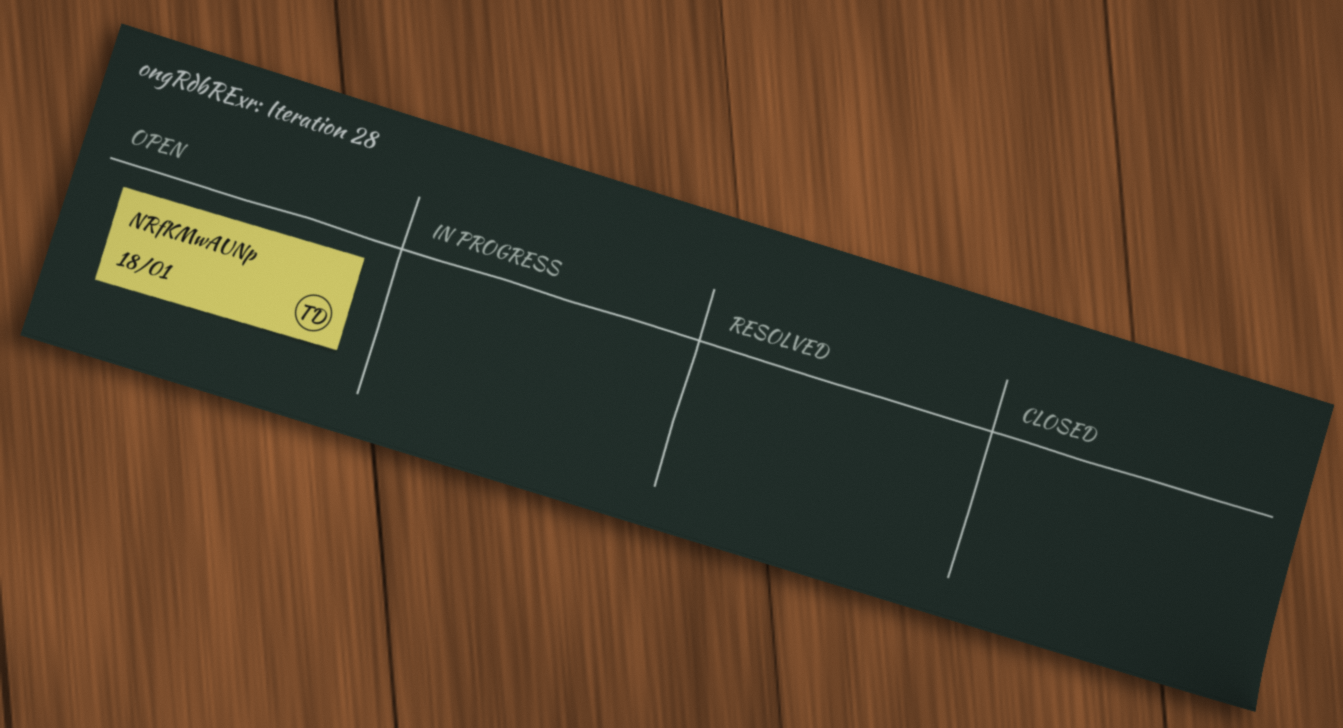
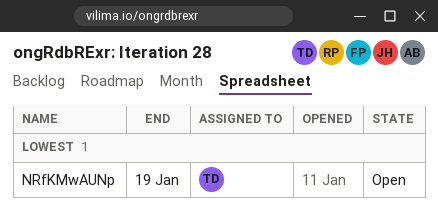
NRfKMwAUNp, due: Jan 18 -> Jan 19

